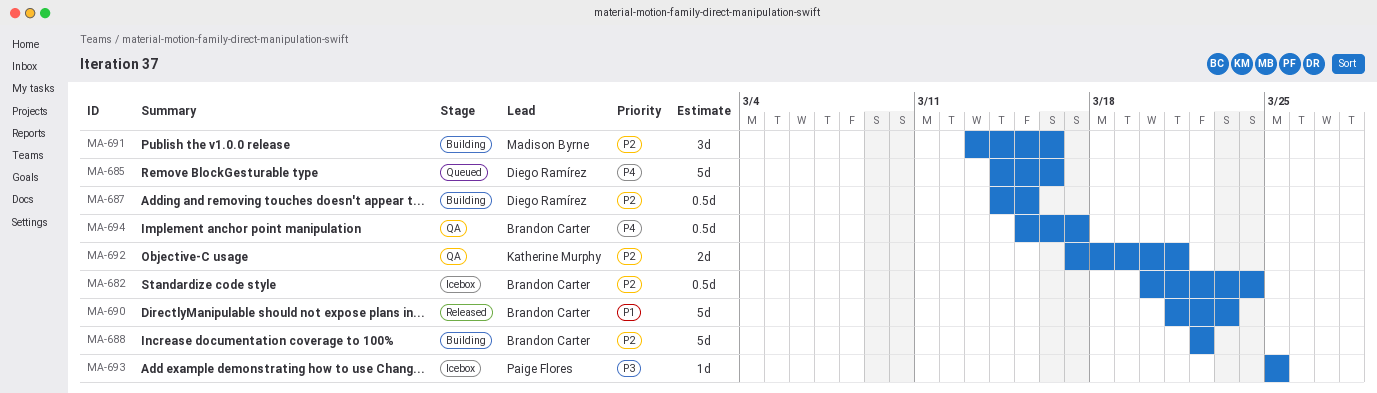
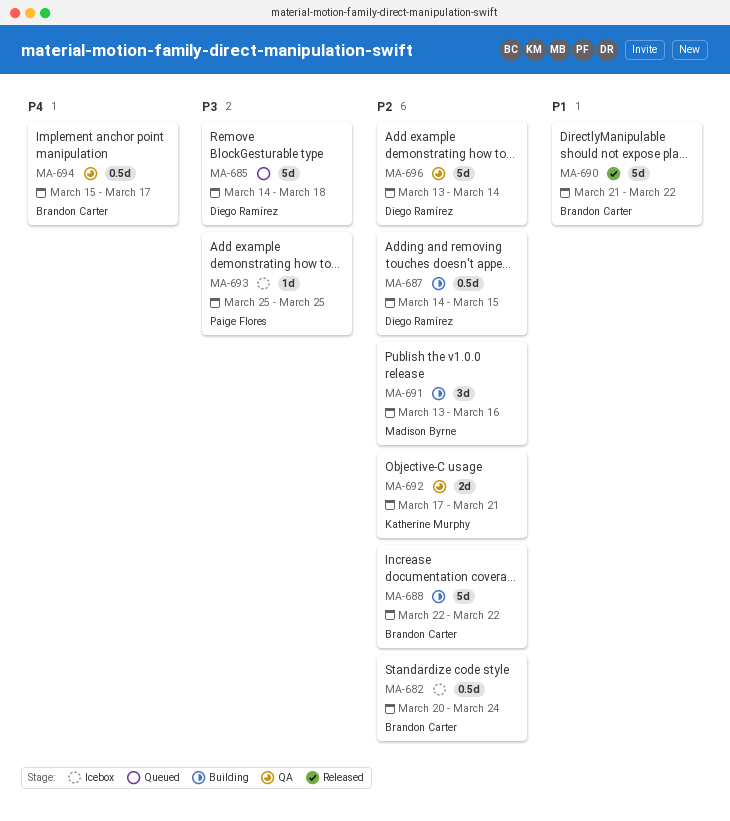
MA-685, priority: P4 -> P3
MA-685, due: Mar 16 -> Mar 18
MA-690, due: Mar 23 -> Mar 22
MA-696: none -> present

